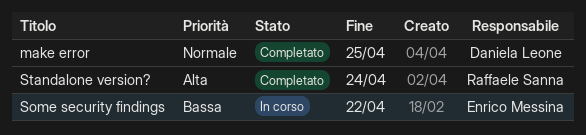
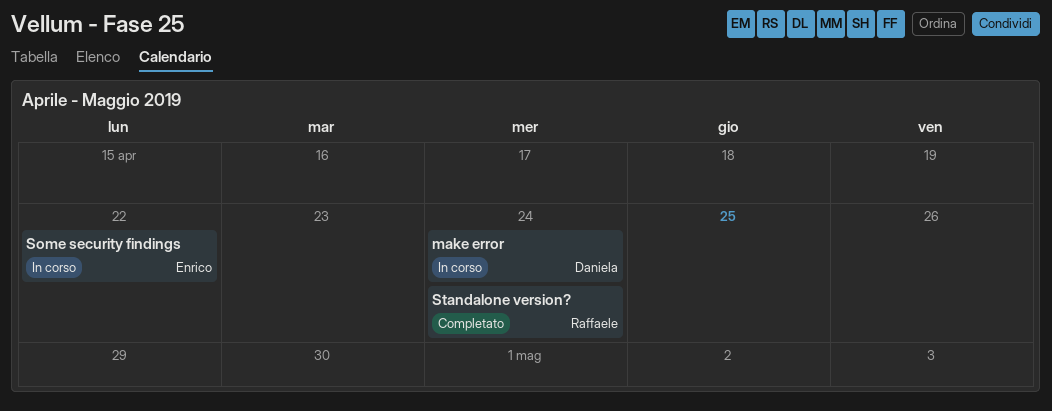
make error, status: Completato -> In corso
make error, due: Apr 25 -> Apr 24

